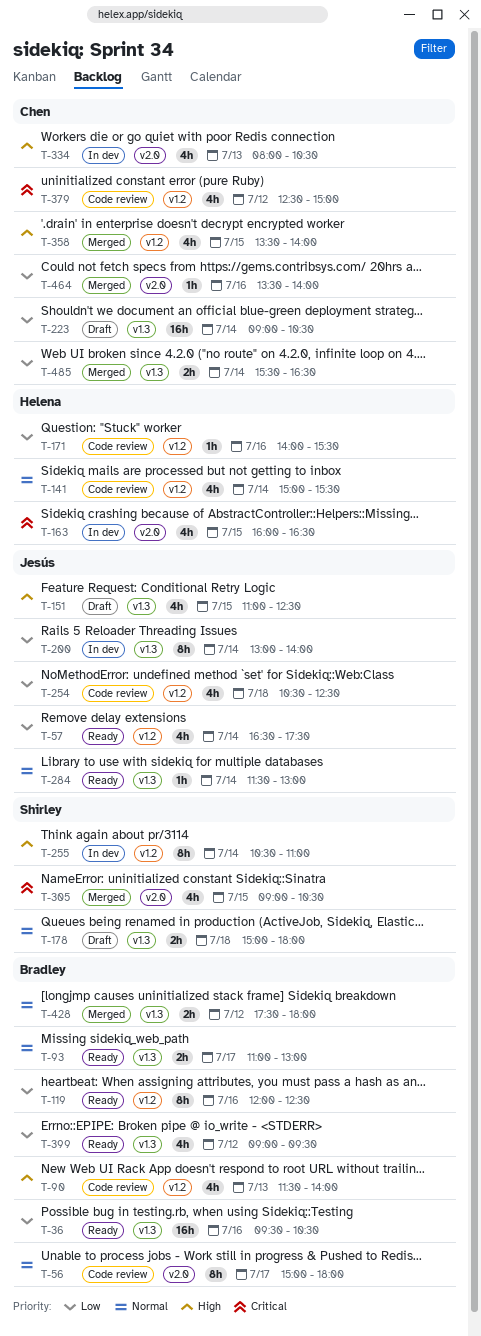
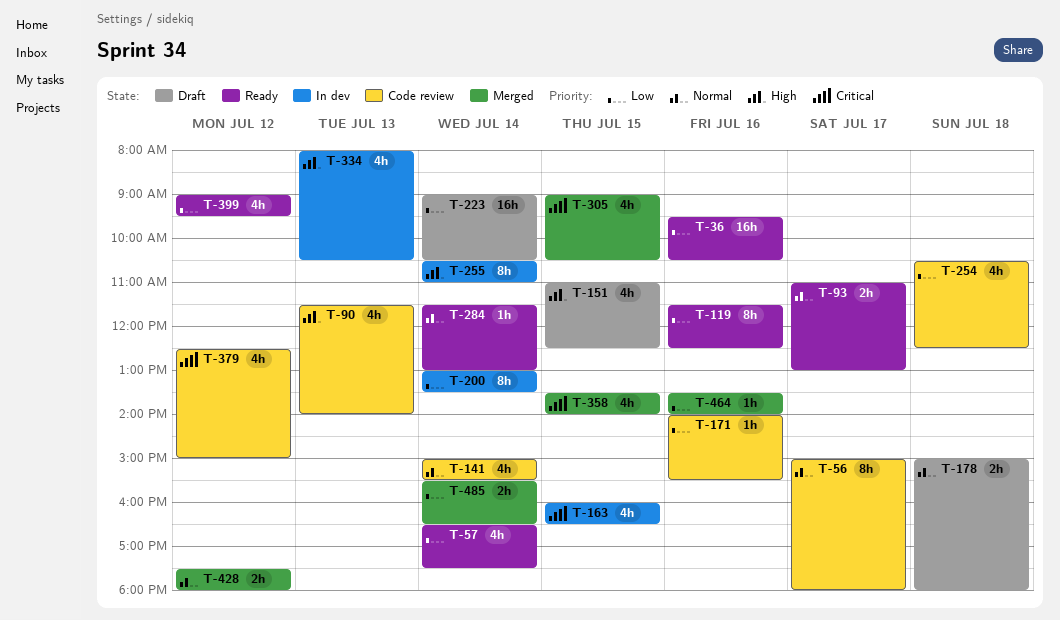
T-119, begins: 12:00 -> 11:30
T-200, ends: 14:00 -> 13:30
T-358, priority: High -> Critical

